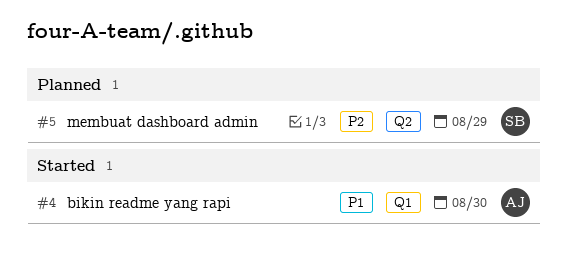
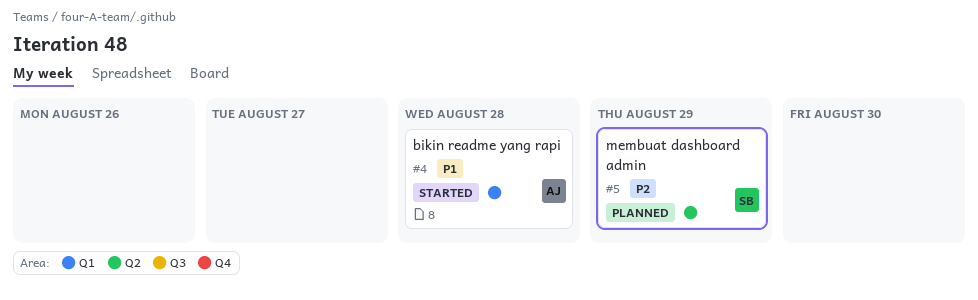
#4, due: Aug 30 -> Aug 28

